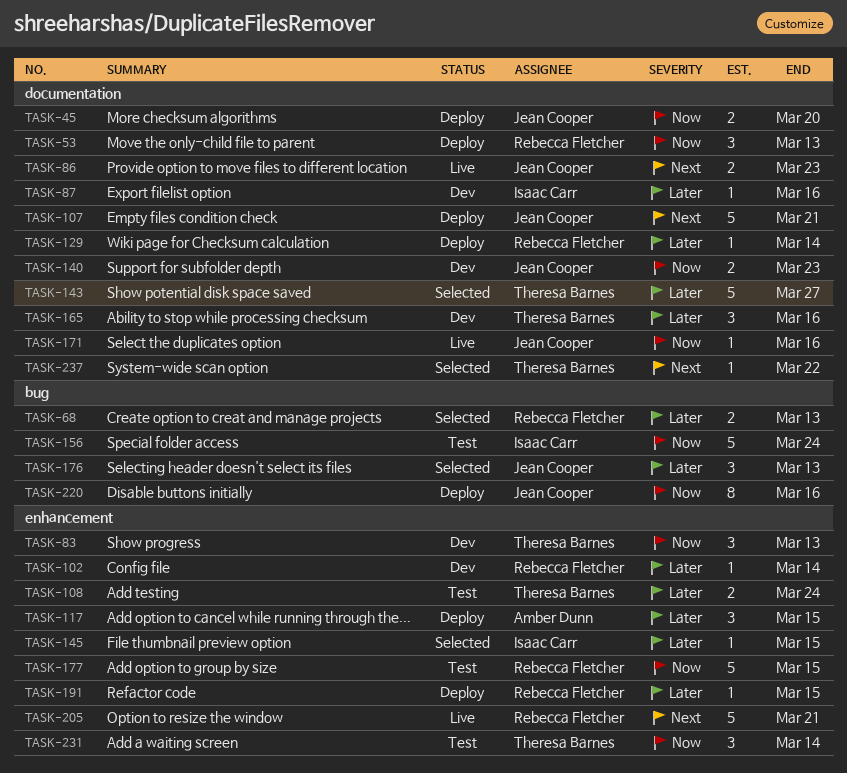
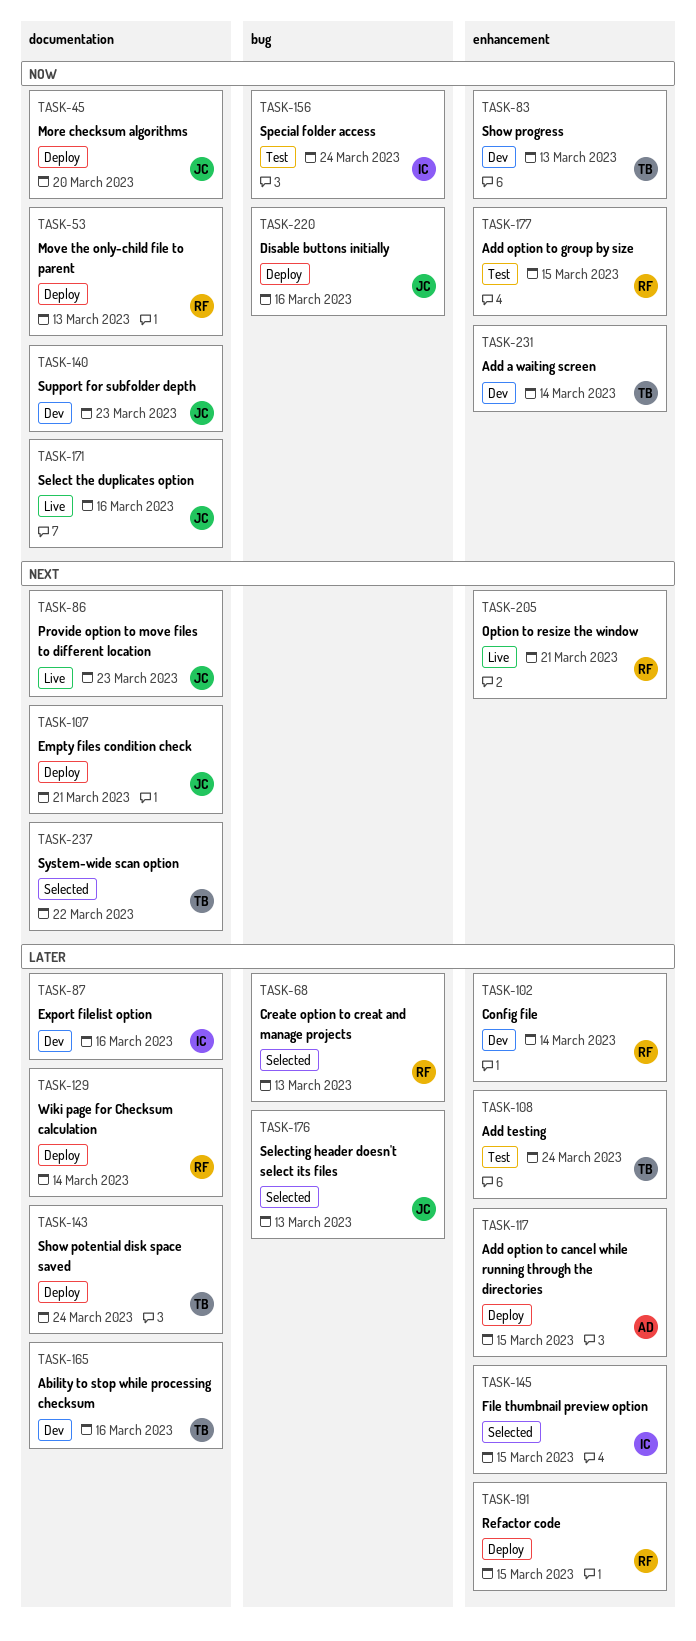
TASK-143, status: Selected -> Deploy
TASK-143, due: Mar 27 -> Mar 24
TASK-231, status: Test -> Dev

